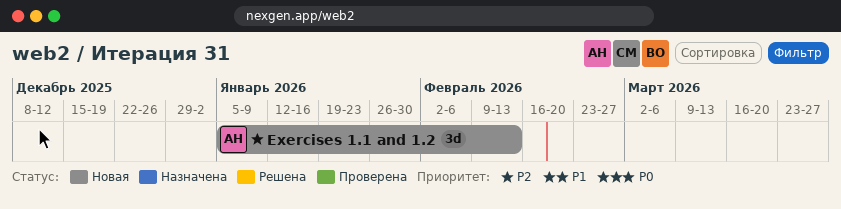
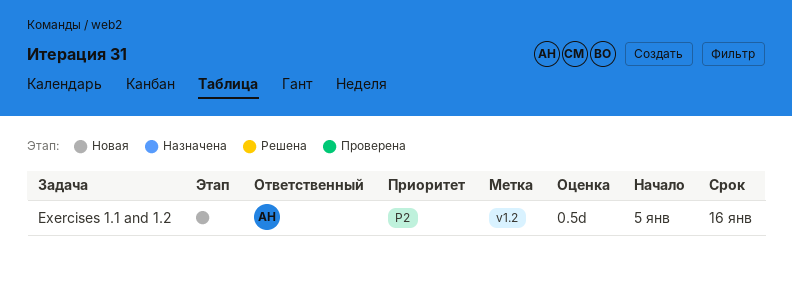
Exercises 1.1 and 1.2, estimate: 3d -> 0.5d
Exercises 1.1 and 1.2, due: Feb 13 -> Jan 16

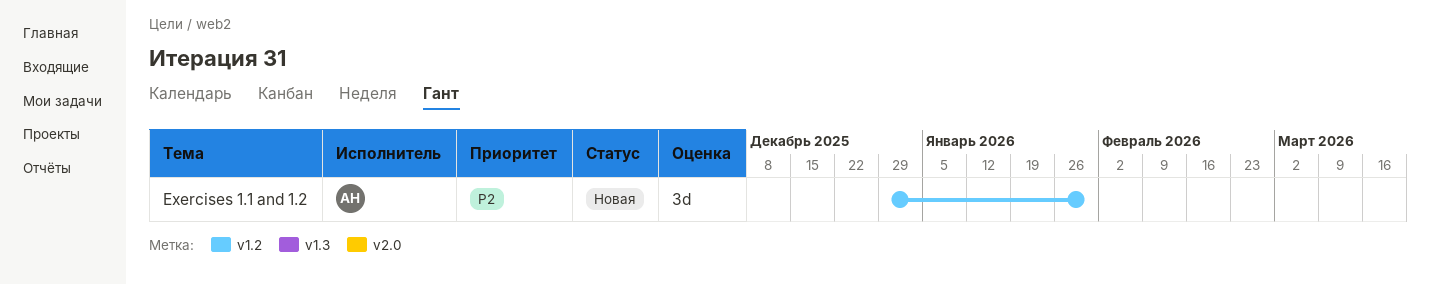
Exercises 1.1 and 1.2, estimate: 0.5d -> 3d
Exercises 1.1 and 1.2, start: Jan 5 -> Dec 29
Exercises 1.1 and 1.2, due: Jan 16 -> Jan 30

